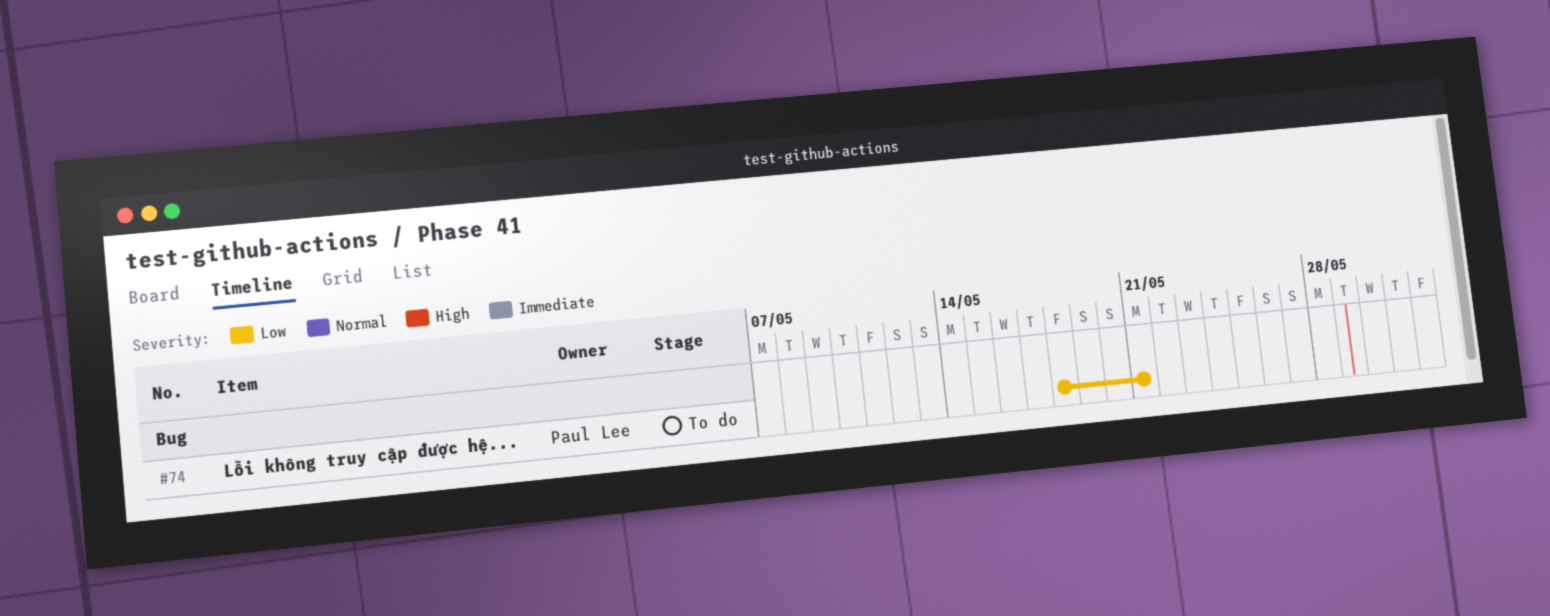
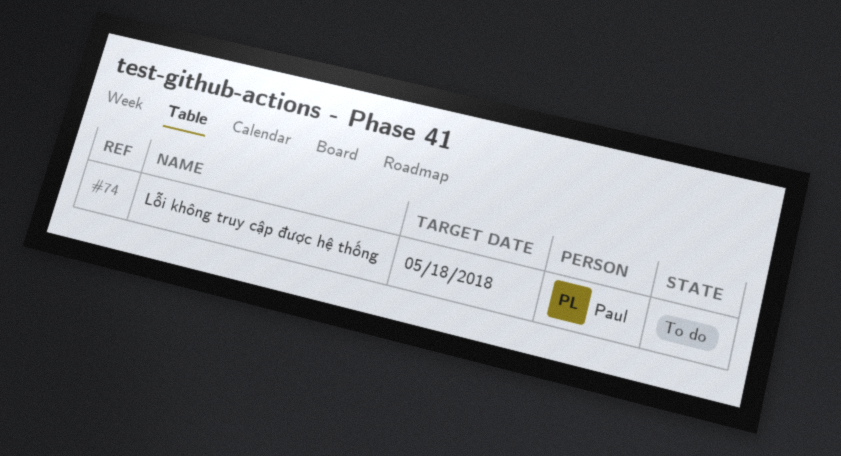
#74, due: May 21 -> May 18

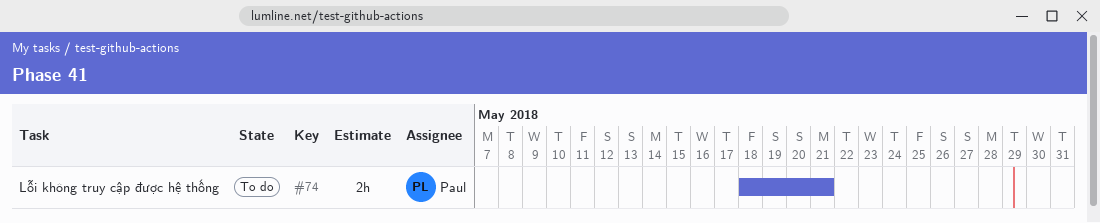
#74, due: May 18 -> May 21

